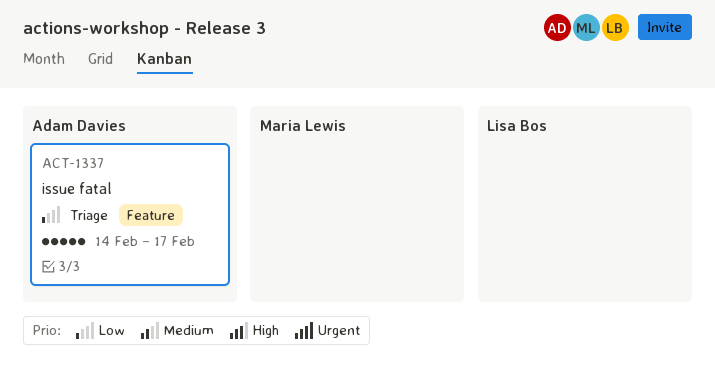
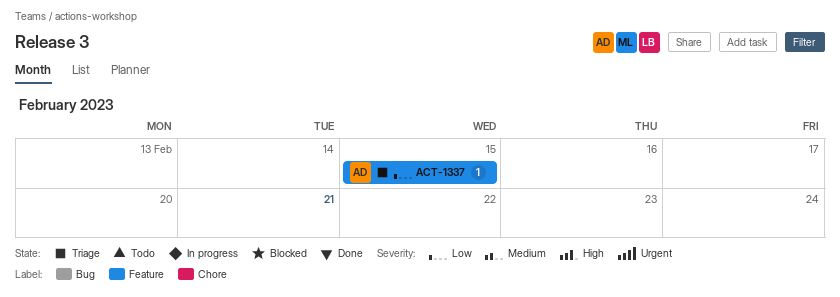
ACT-1337, estimate: 5 -> 1
ACT-1337, start: Feb 14 -> Feb 15
ACT-1337, due: Feb 17 -> Feb 15

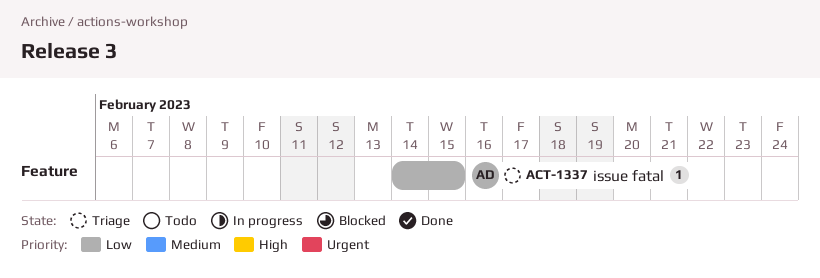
ACT-1337, start: Feb 15 -> Feb 14

